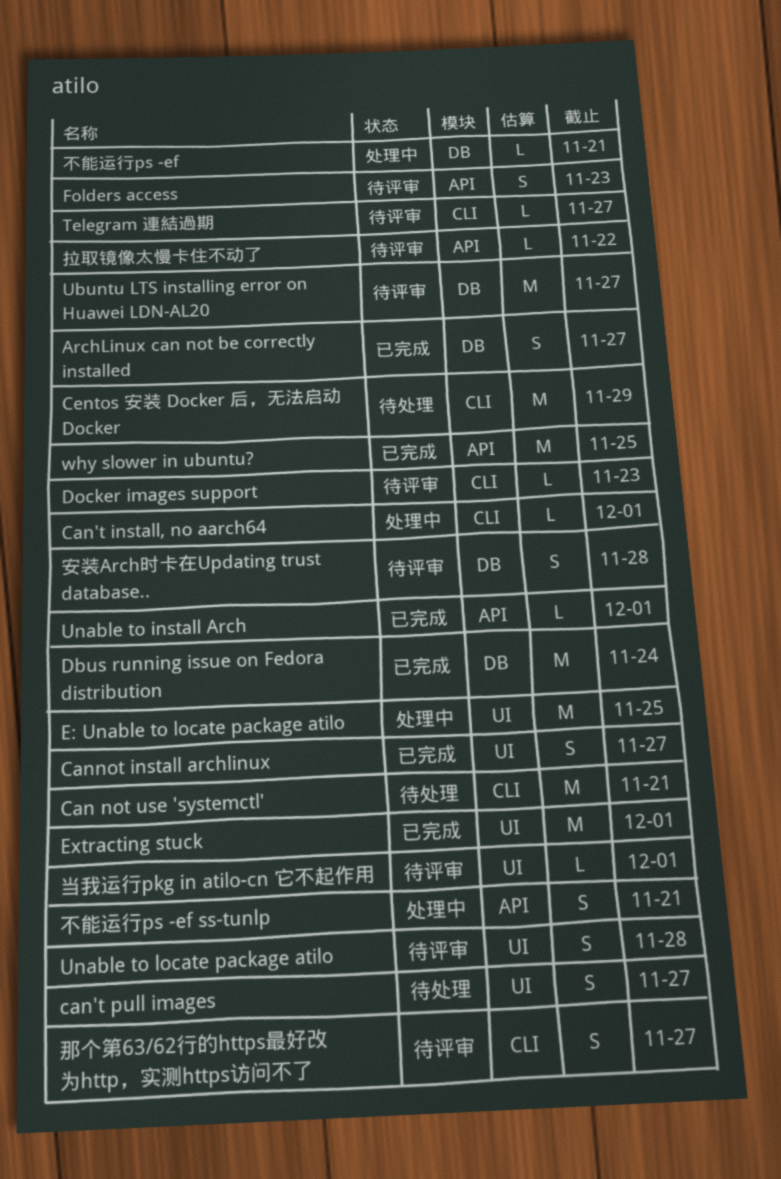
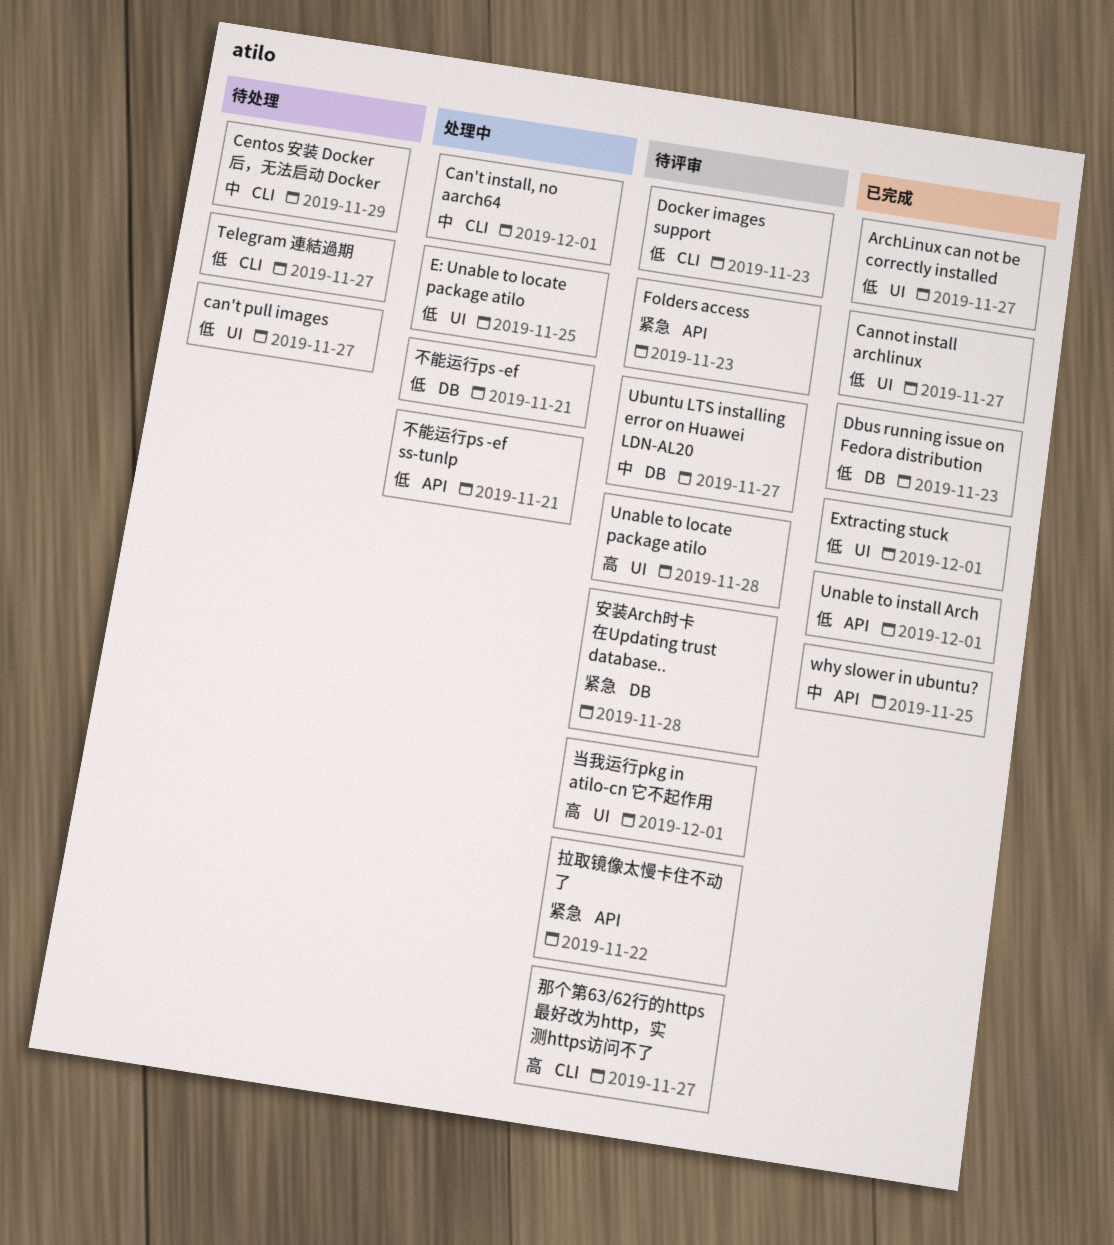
ArchLinux can not be correctly installed, label: DB -> UI
Can not use 'systemctl': present -> none
Dbus running issue on Fedora distribution, due: Nov 24 -> Nov 23
Telegram 連結過期, status: 待评审 -> 待处理

